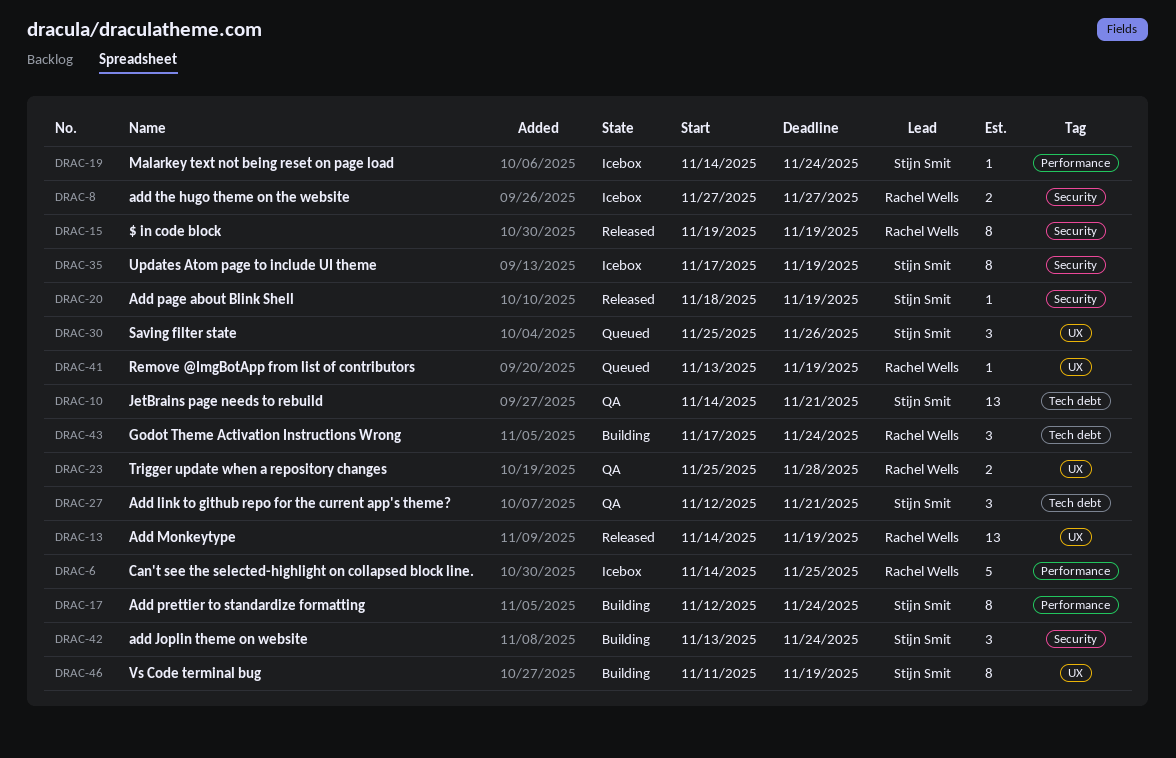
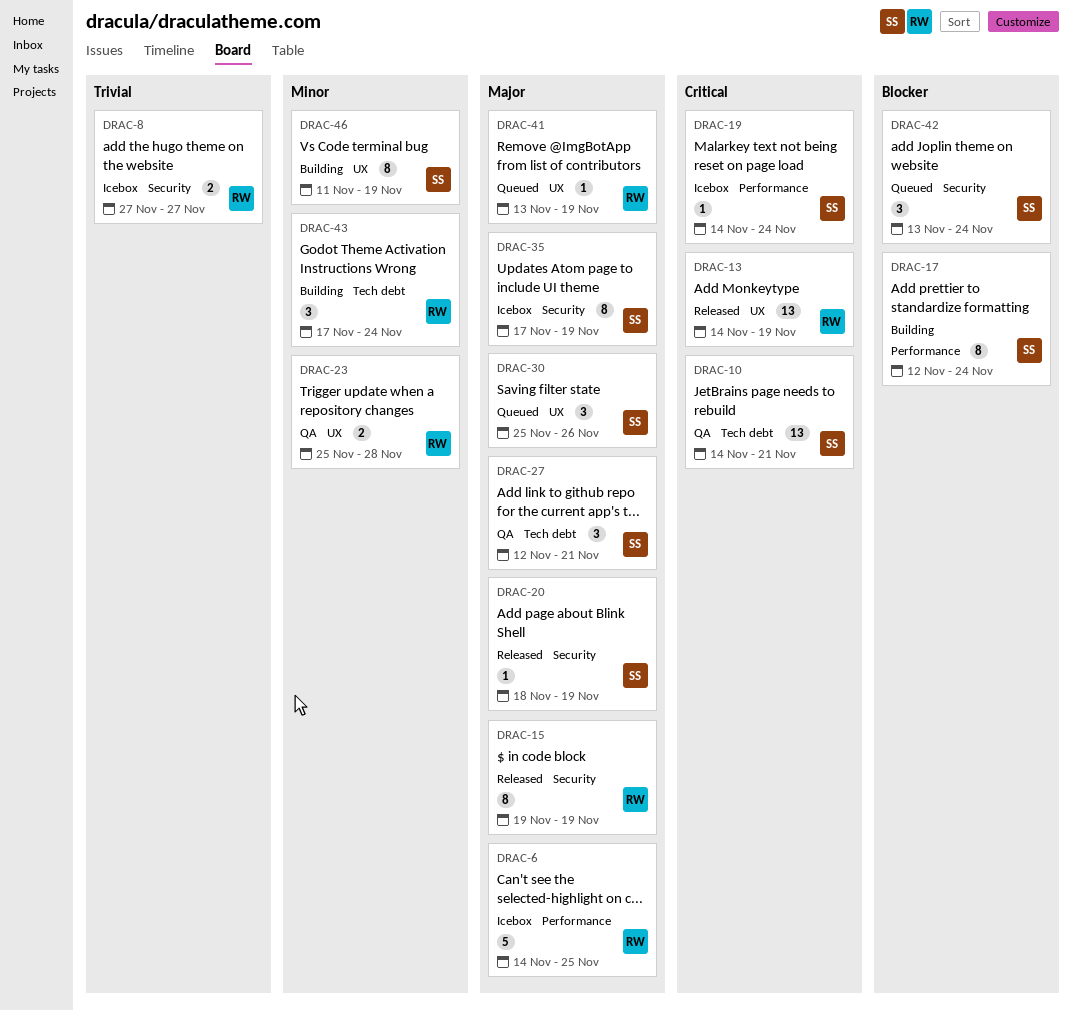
DRAC-42, status: Building -> Queued

